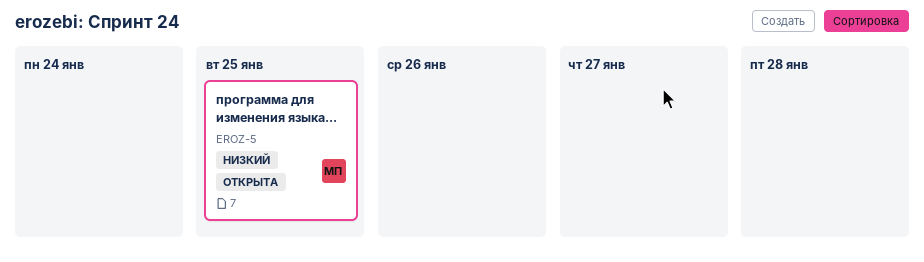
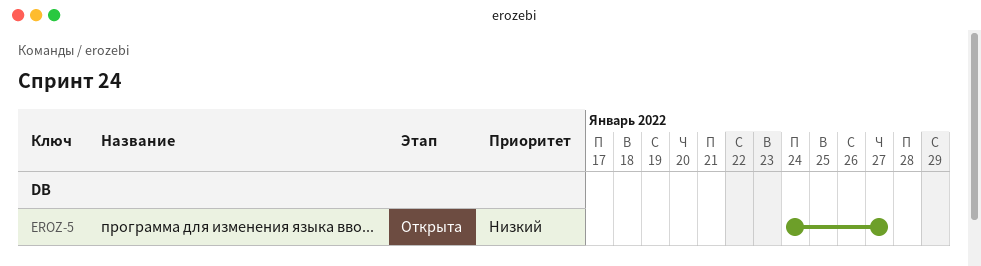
EROZ-5, due: Jan 25 -> Jan 27

